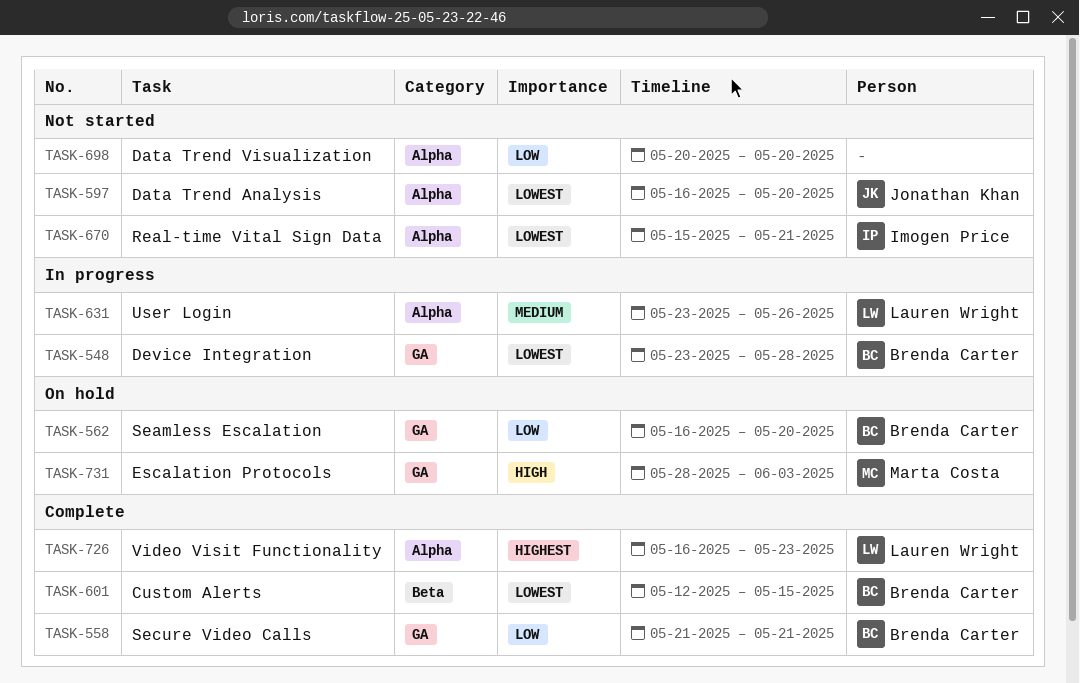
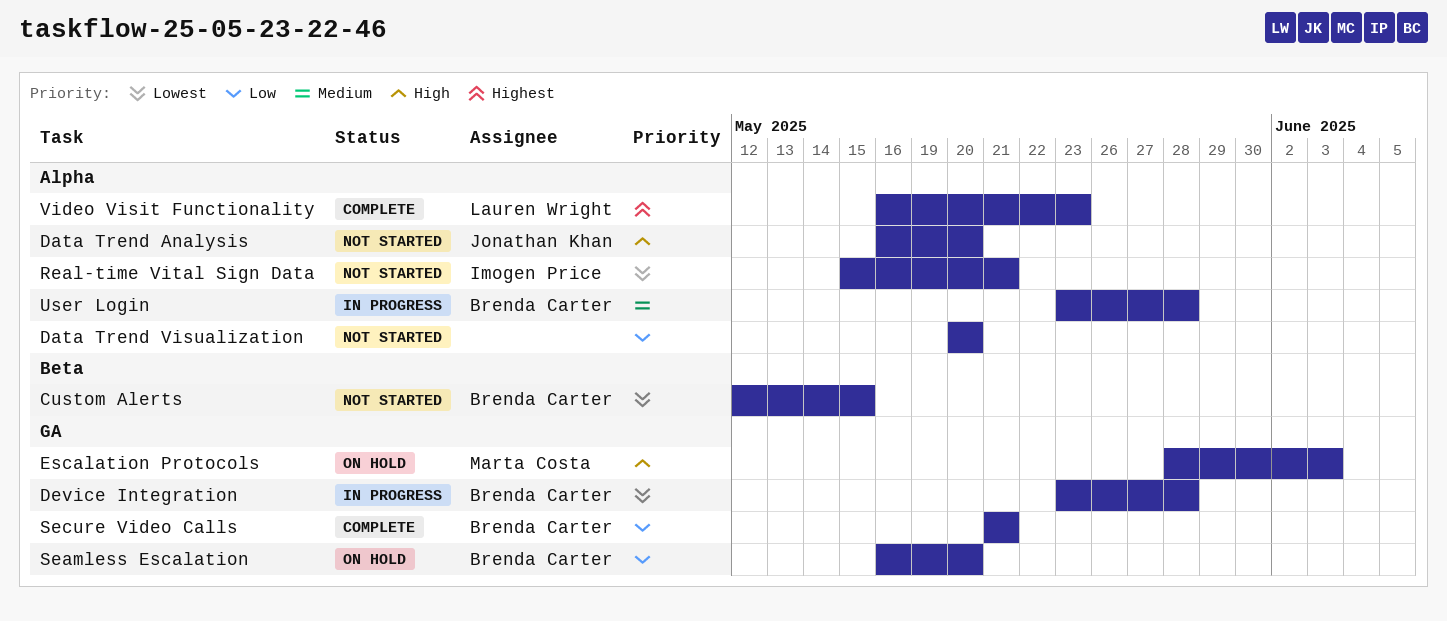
Custom Alerts, status: Complete -> Not started
Data Trend Analysis, priority: Lowest -> High
User Login, owner: Lauren Wright -> Brenda Carter
User Login, due: May 26 -> May 28

